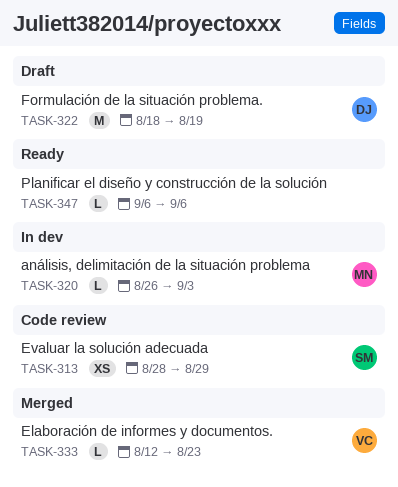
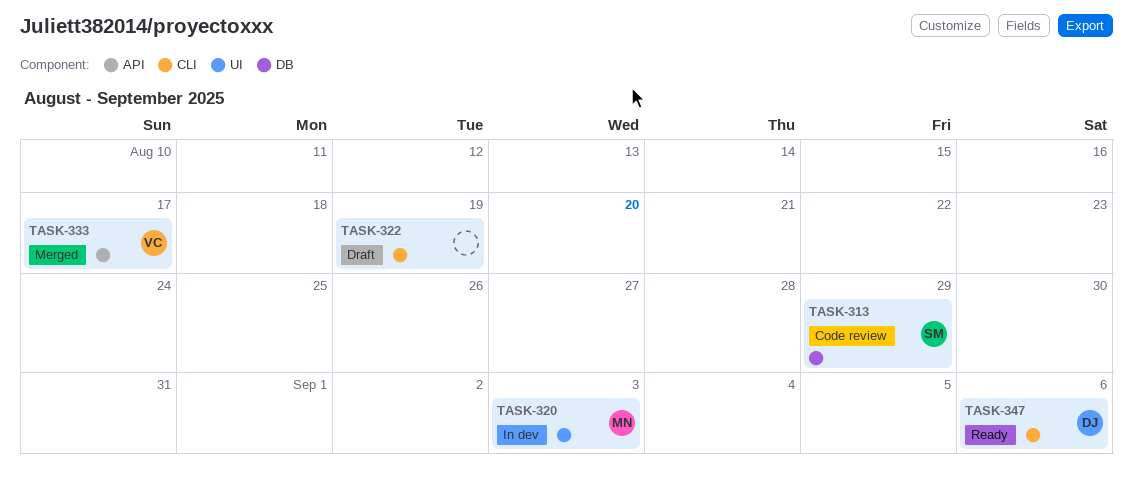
TASK-322, owner: DJ -> none
TASK-333, due: Aug 23 -> Aug 17
TASK-347, owner: none -> DJ

